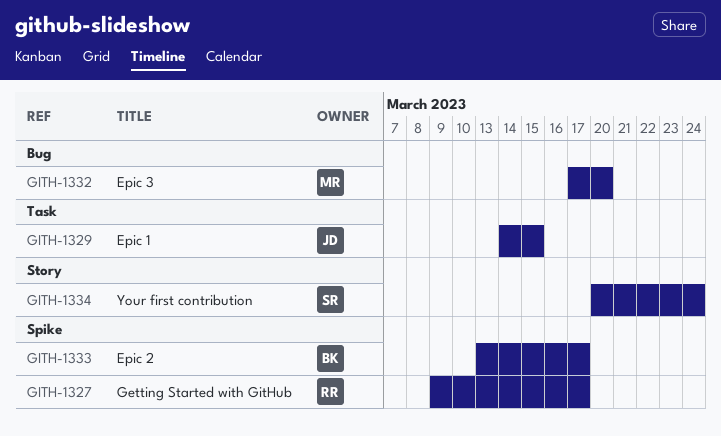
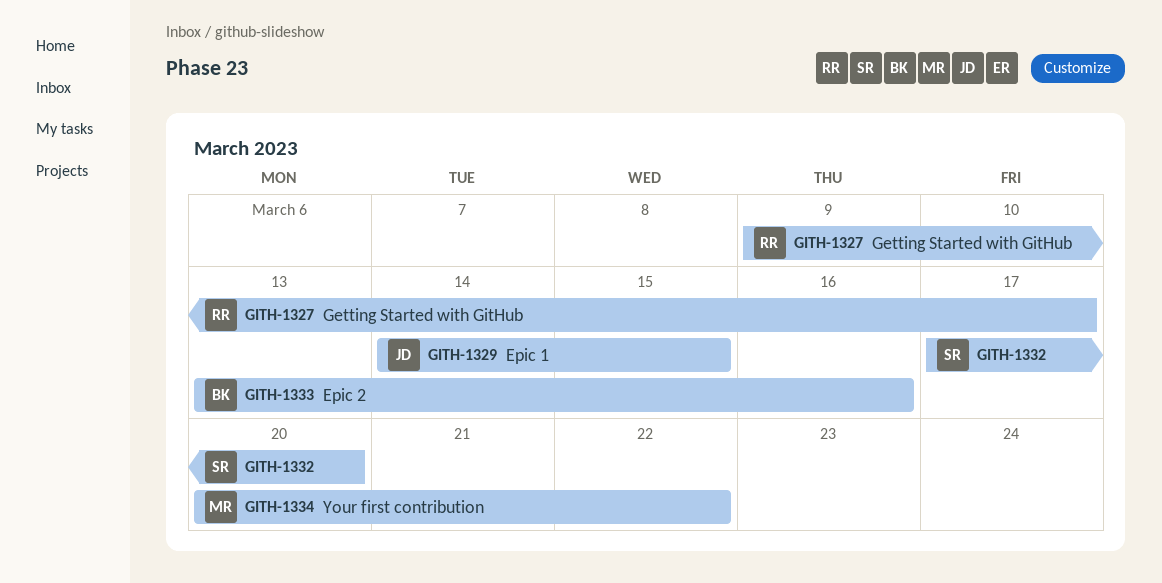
GITH-1332, owner: MR -> SR
GITH-1333, due: Mar 17 -> Mar 16
GITH-1334, owner: SR -> MR
GITH-1334, due: Mar 24 -> Mar 22

